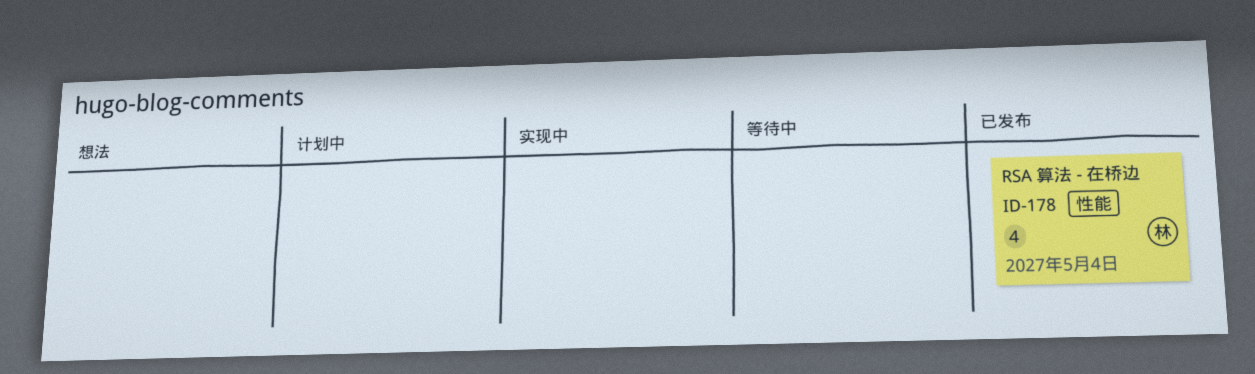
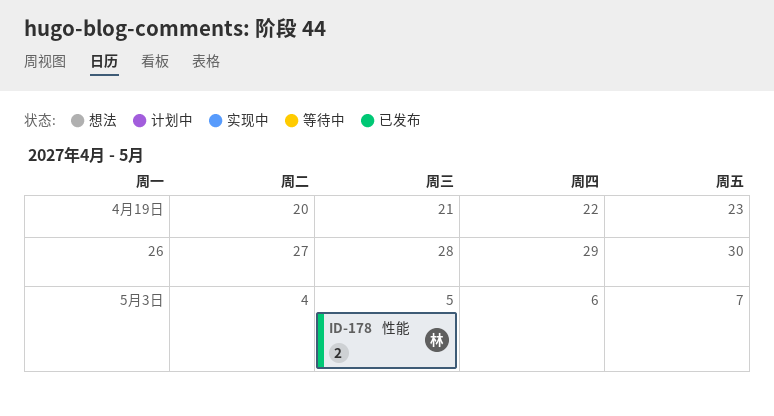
ID-178, estimate: 4 -> 2
ID-178, due: May 4 -> May 5

